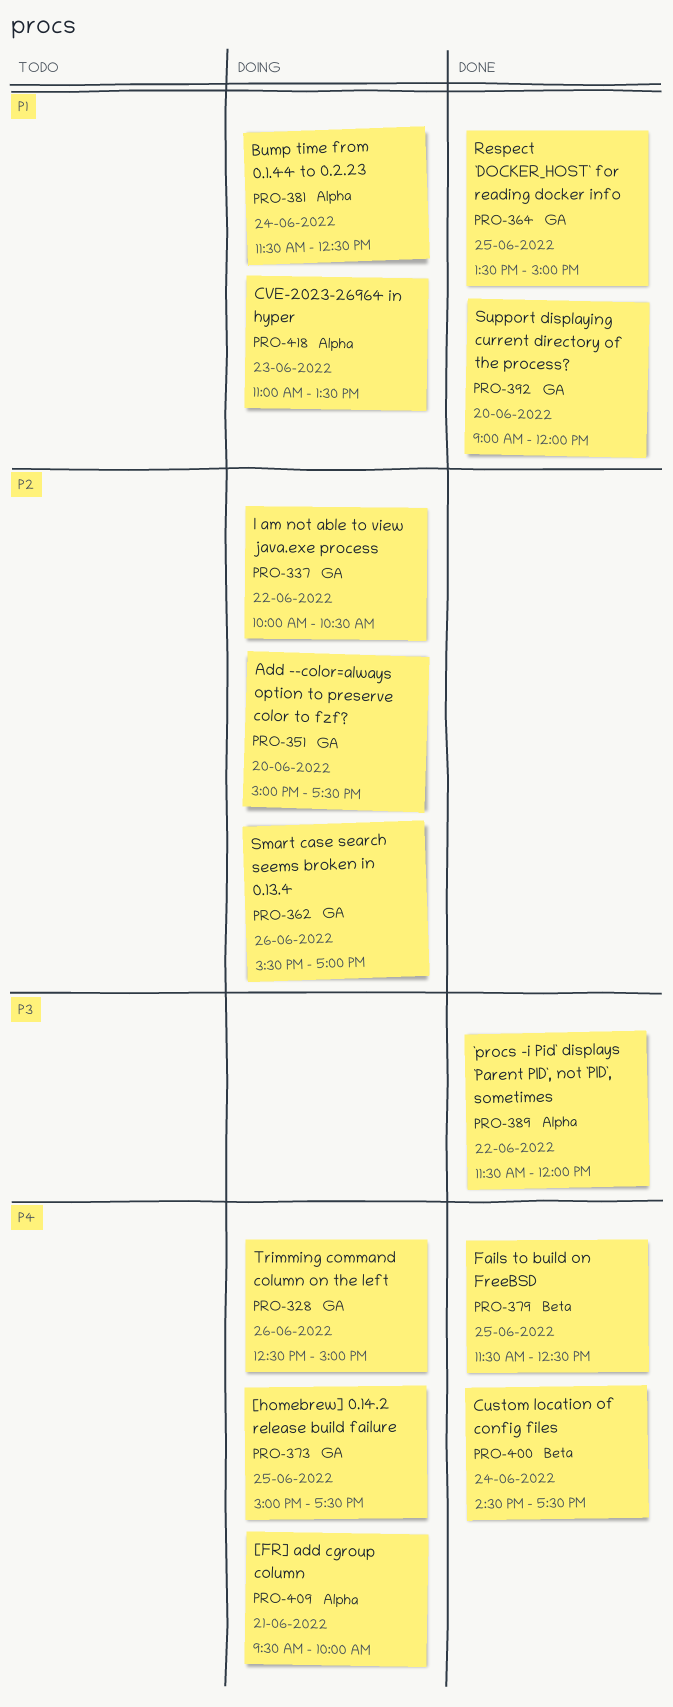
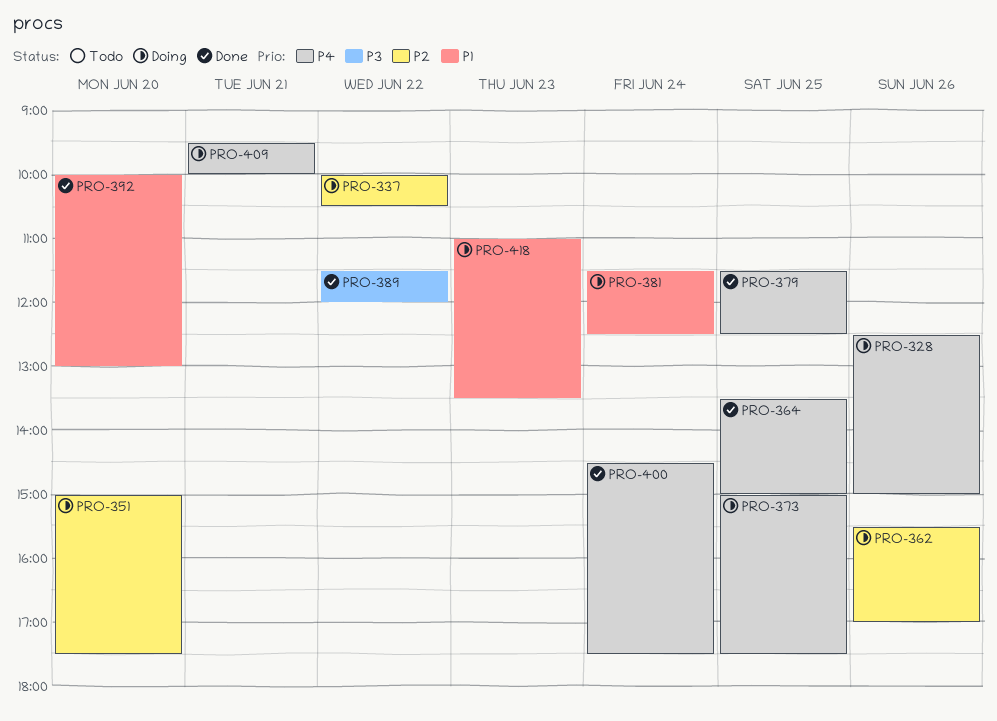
PRO-364, priority: P1 -> P4
PRO-392, begins: 09:00 -> 10:00
PRO-392, ends: 12:00 -> 13:00

